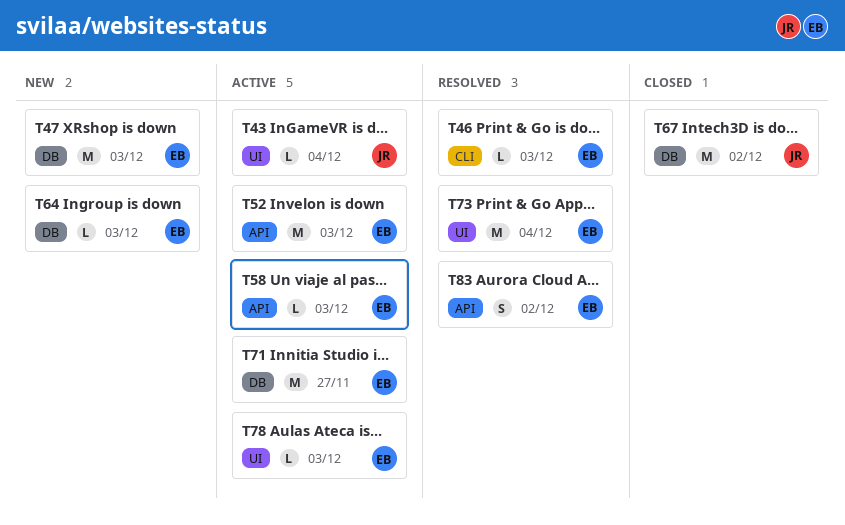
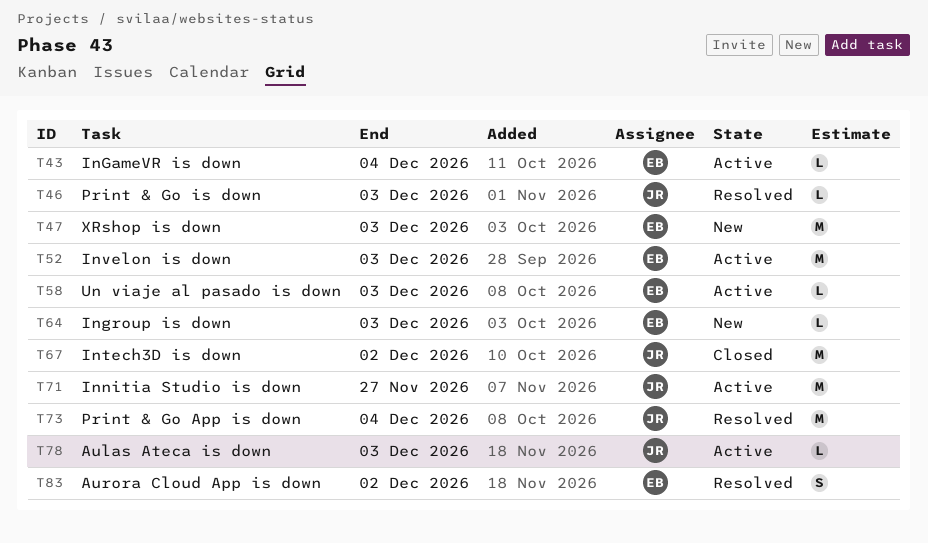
T43, owner: JR -> EB
T46, owner: EB -> JR
T71, owner: EB -> JR
T73, owner: EB -> JR
T78, owner: EB -> JR

